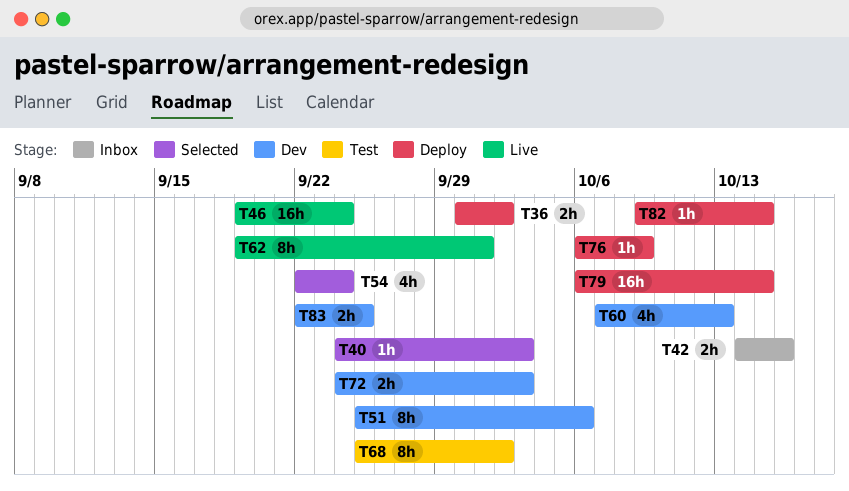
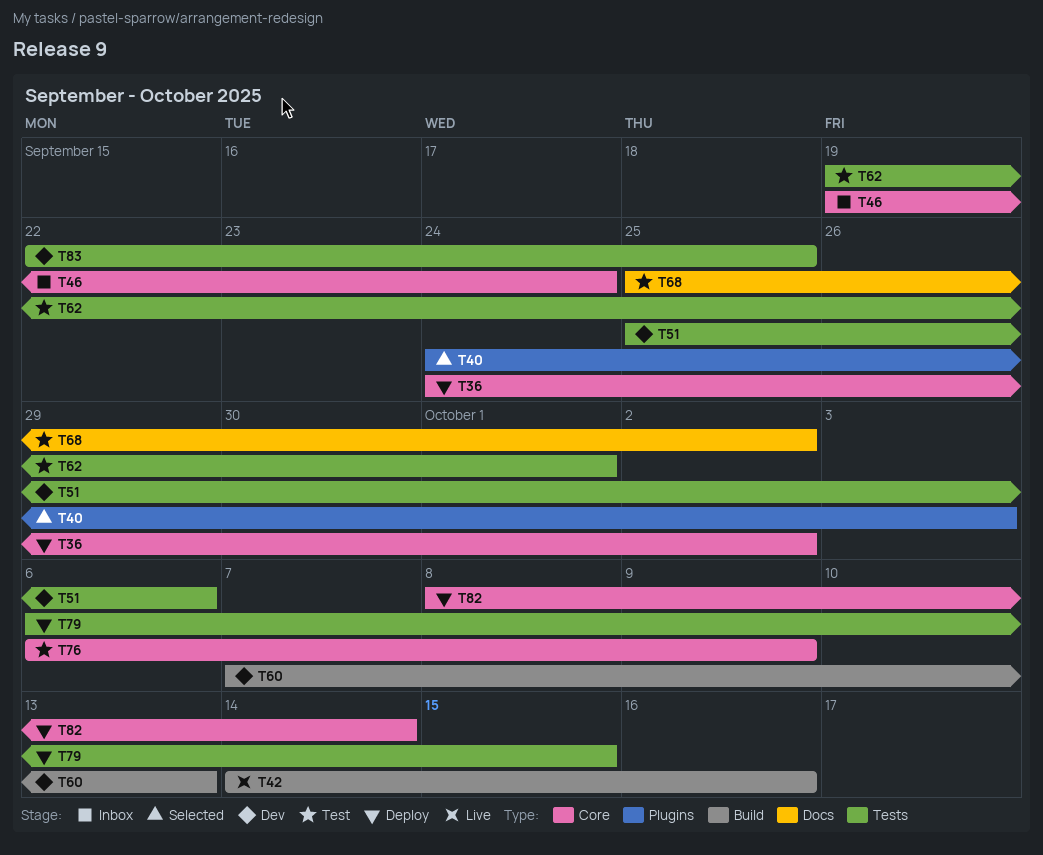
T36, start: Sep 30 -> Sep 24
T42, status: Inbox -> Live
T46, status: Live -> Inbox
T54: present -> none
T62, status: Live -> Test
T72: present -> none
T76, status: Deploy -> Test
T82, start: Oct 9 -> Oct 8
T82, due: Oct 15 -> Oct 14

